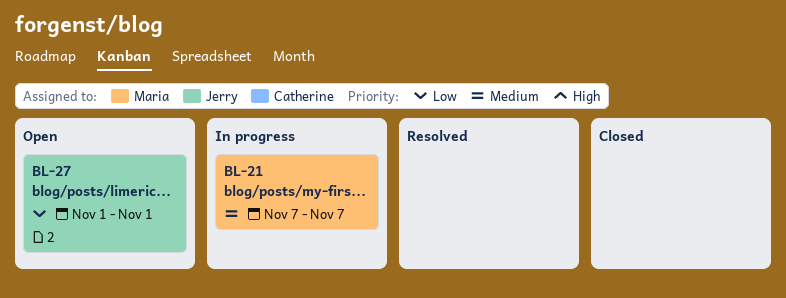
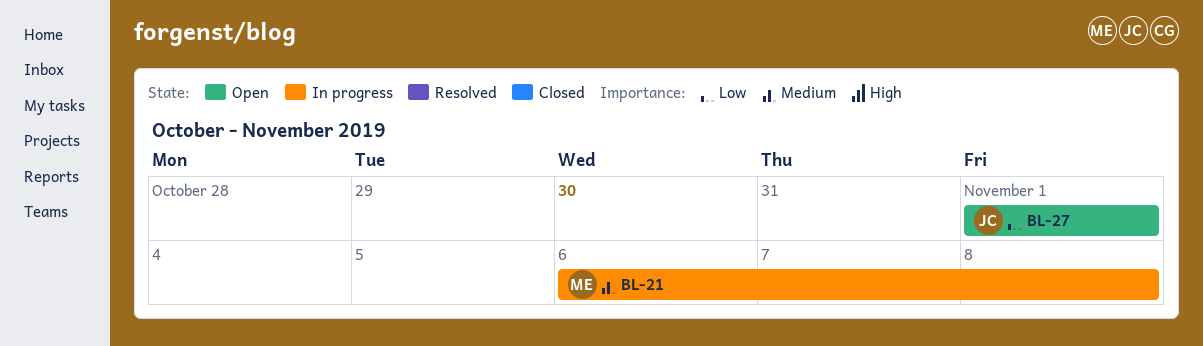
BL-21, start: Nov 7 -> Nov 6
BL-21, due: Nov 7 -> Nov 8

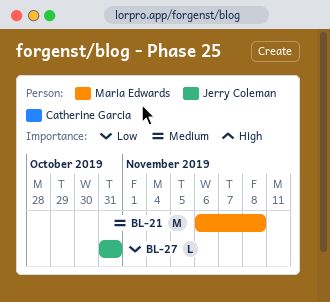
BL-27, start: Nov 1 -> Oct 31
BL-27, due: Nov 1 -> Oct 31

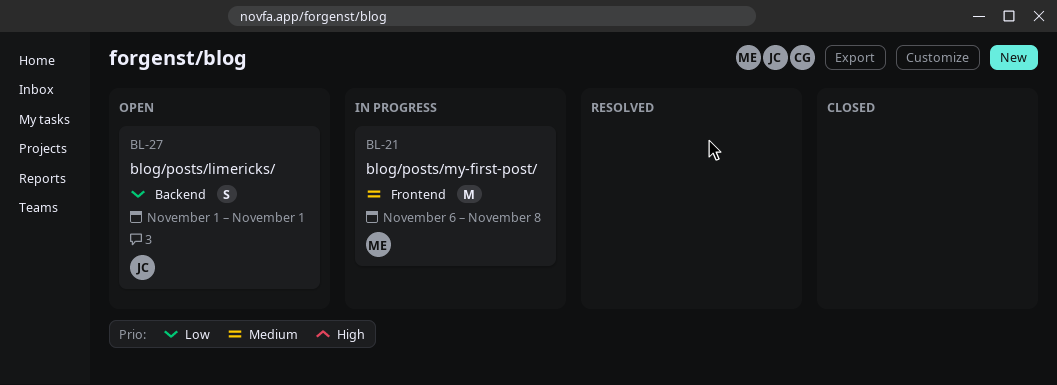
BL-27, estimate: L -> S
BL-27, start: Oct 31 -> Nov 1
BL-27, due: Oct 31 -> Nov 1

